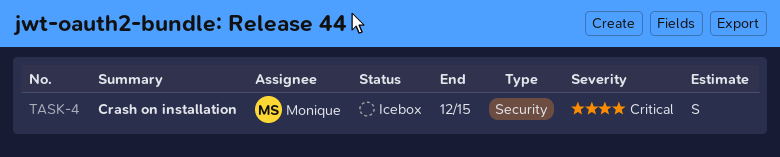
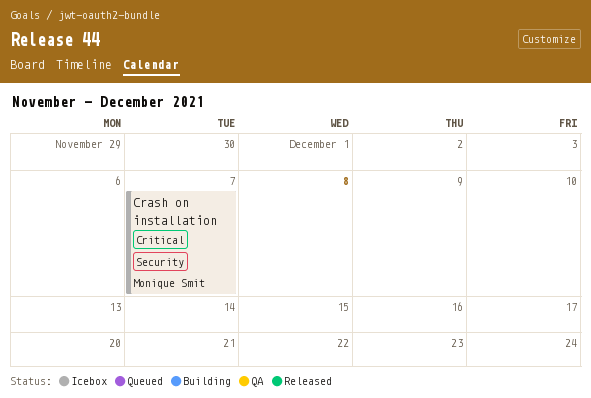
Crash on installation, due: Dec 15 -> Dec 7

